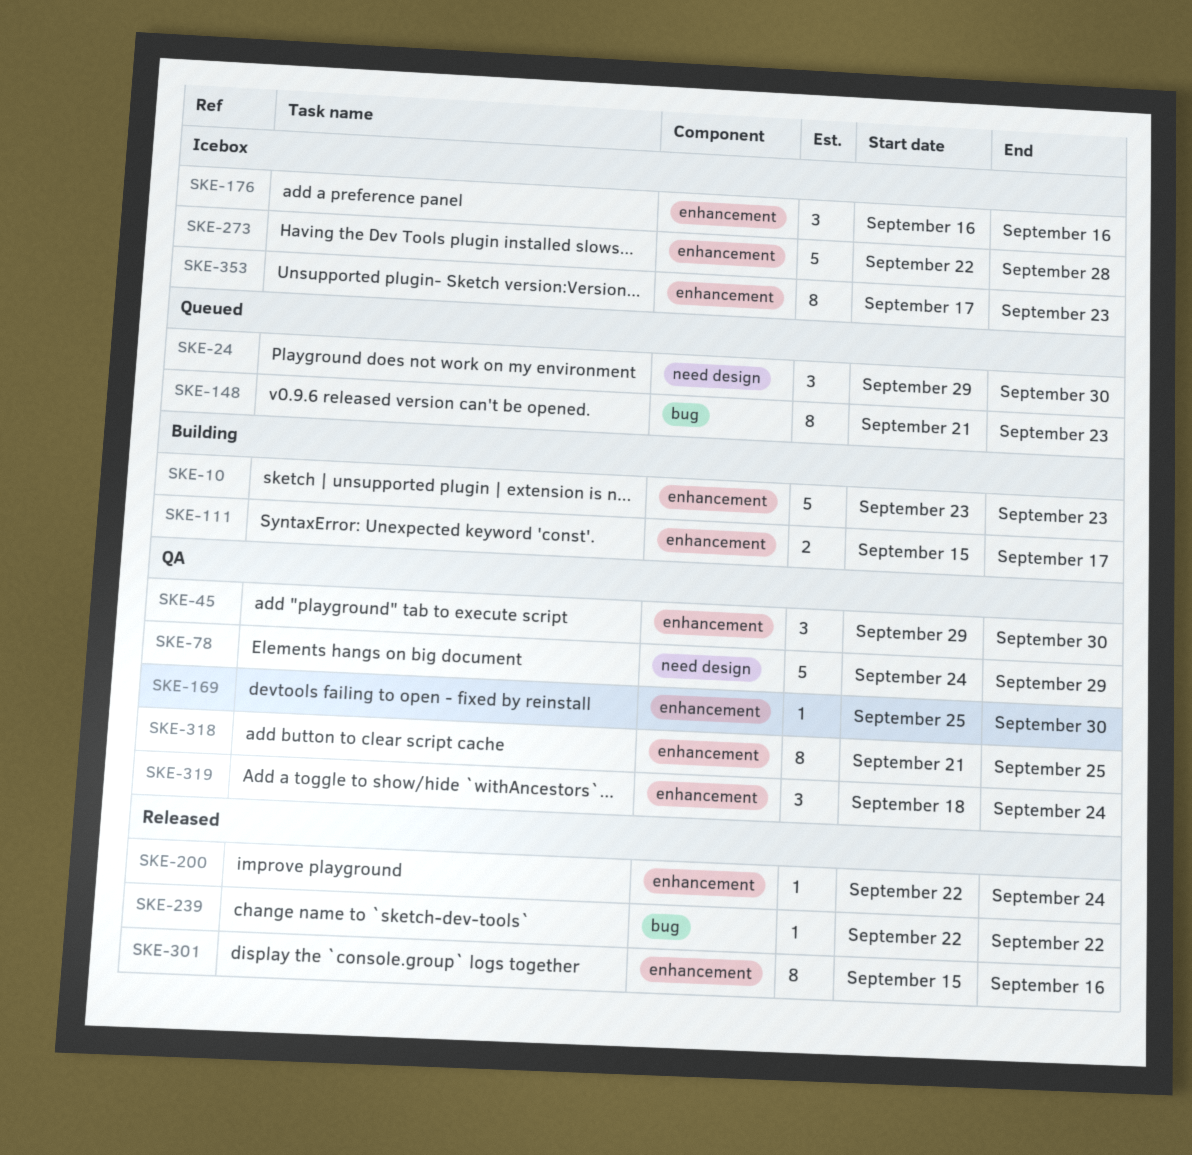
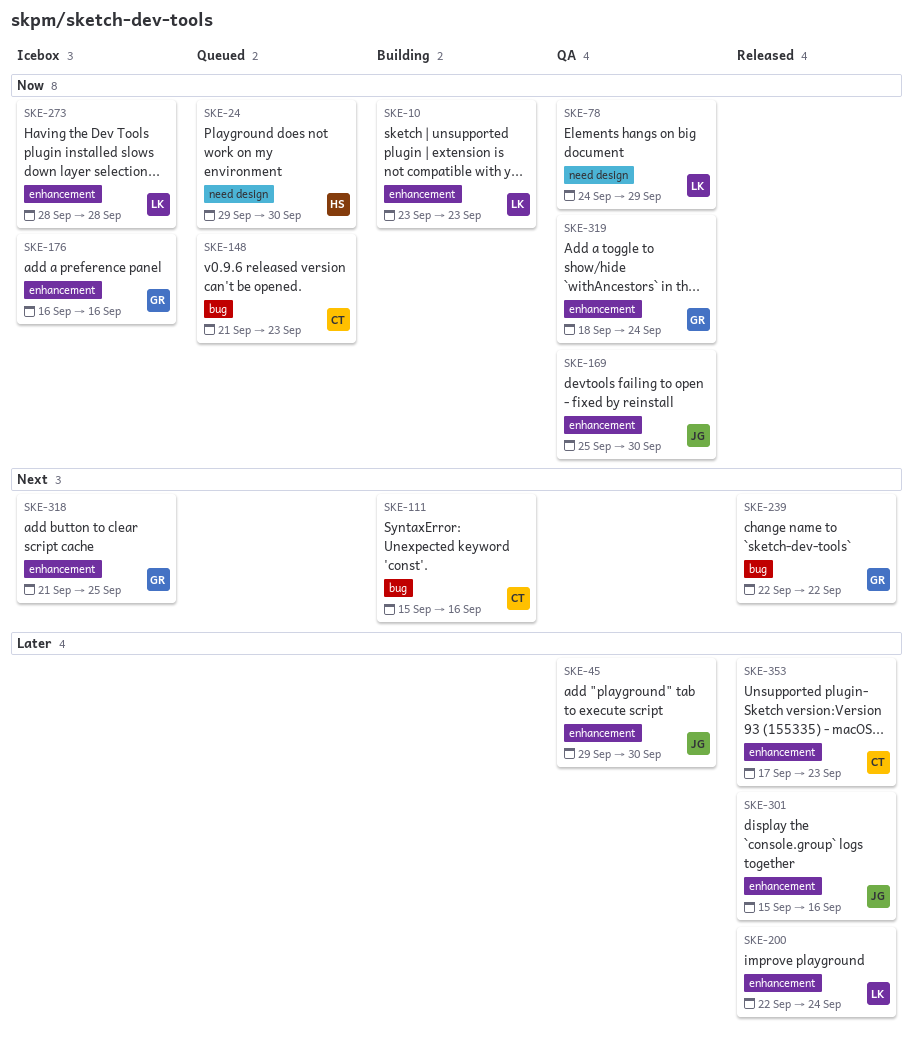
SKE-111, label: enhancement -> bug
SKE-111, due: Sep 17 -> Sep 16
SKE-273, start: Sep 22 -> Sep 28
SKE-318, status: QA -> Icebox
SKE-353, status: Icebox -> Released

